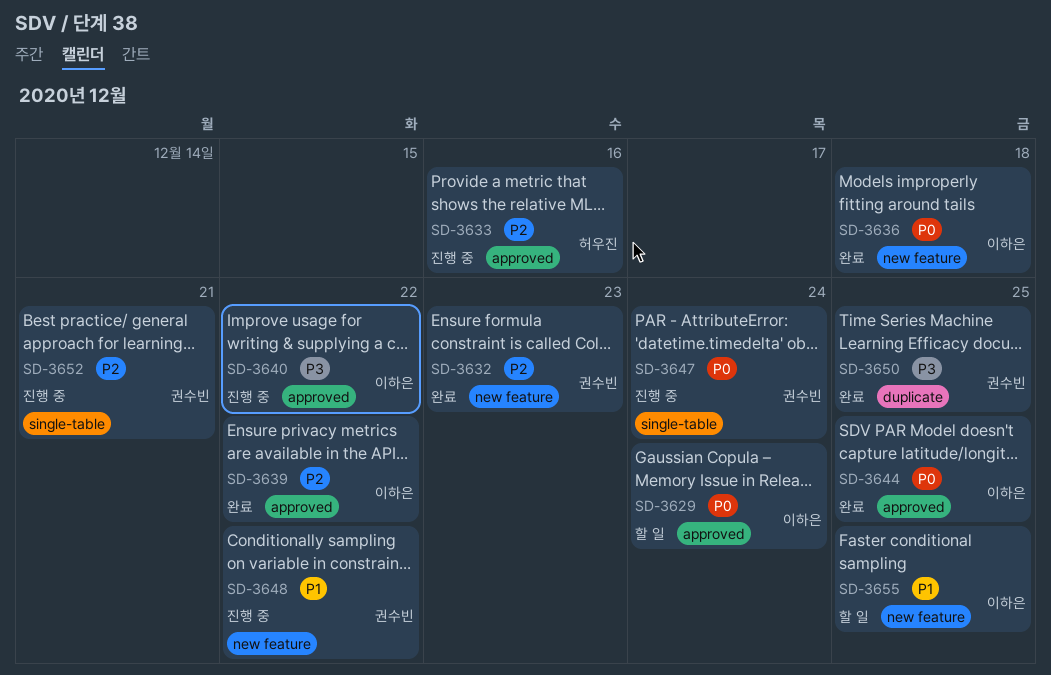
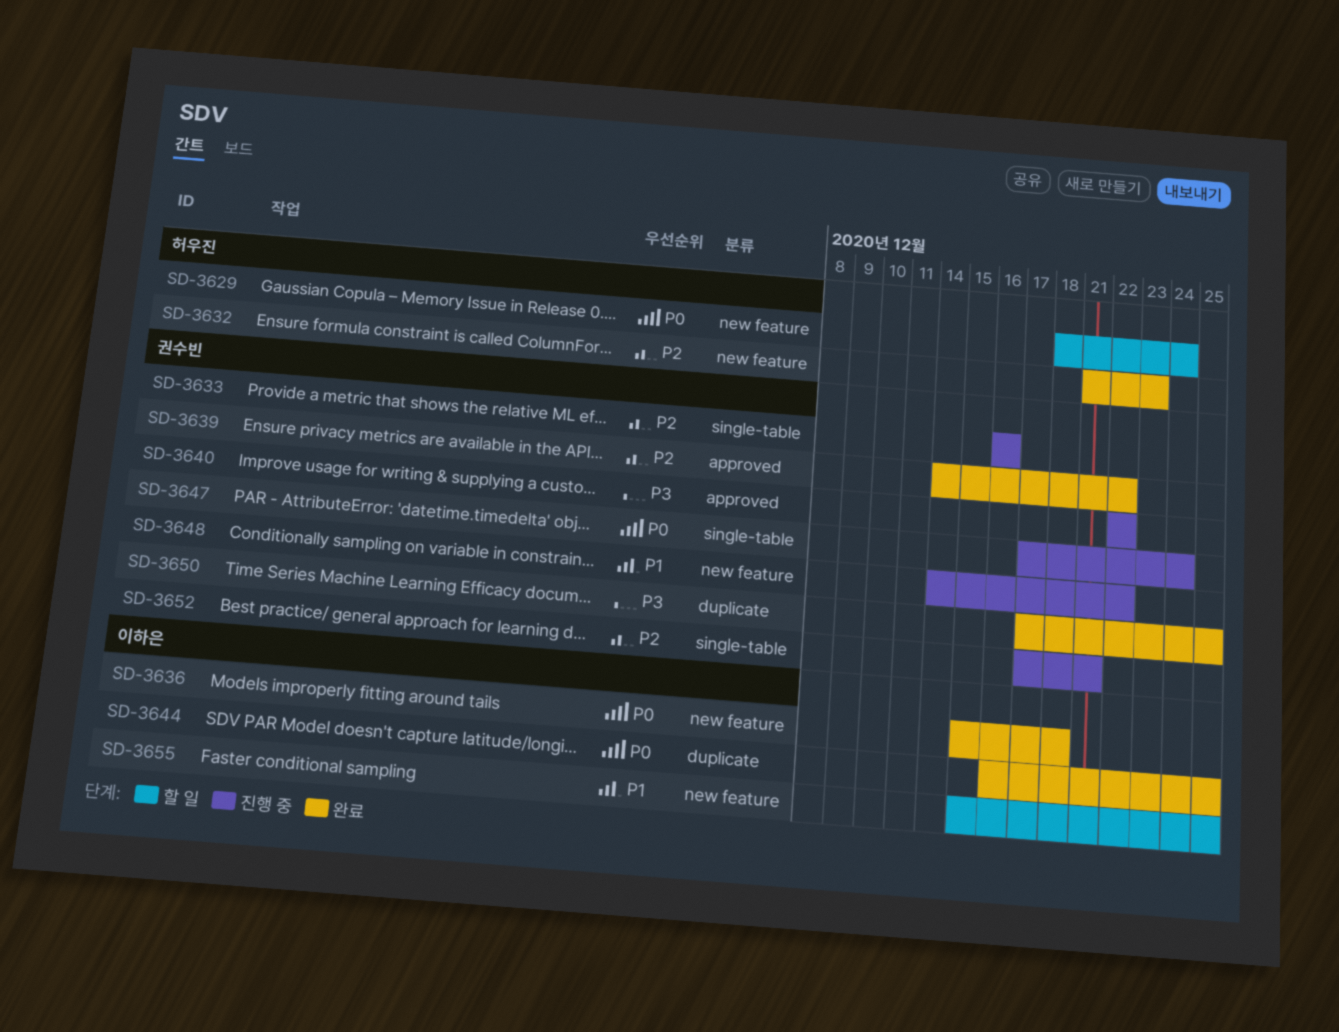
SD-3629, owner: 이하은 -> 허우진
SD-3629, label: approved -> new feature
SD-3632, owner: 권수빈 -> 허우진
SD-3633, owner: 허우진 -> 권수빈
SD-3633, label: approved -> single-table
SD-3639, owner: 이하은 -> 권수빈
SD-3640, owner: 이하은 -> 권수빈
SD-3644, label: approved -> duplicate

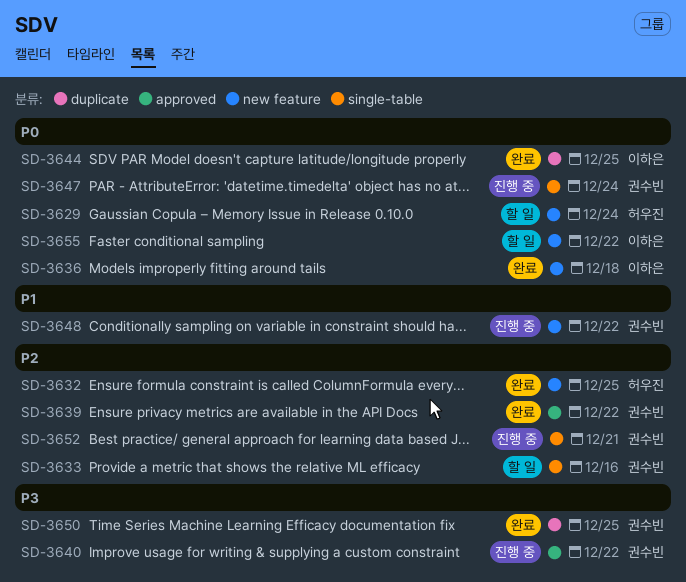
SD-3632, due: Dec 23 -> Dec 25
SD-3633, status: 진행 중 -> 할 일
SD-3655, priority: P1 -> P0
SD-3655, due: Dec 25 -> Dec 22

